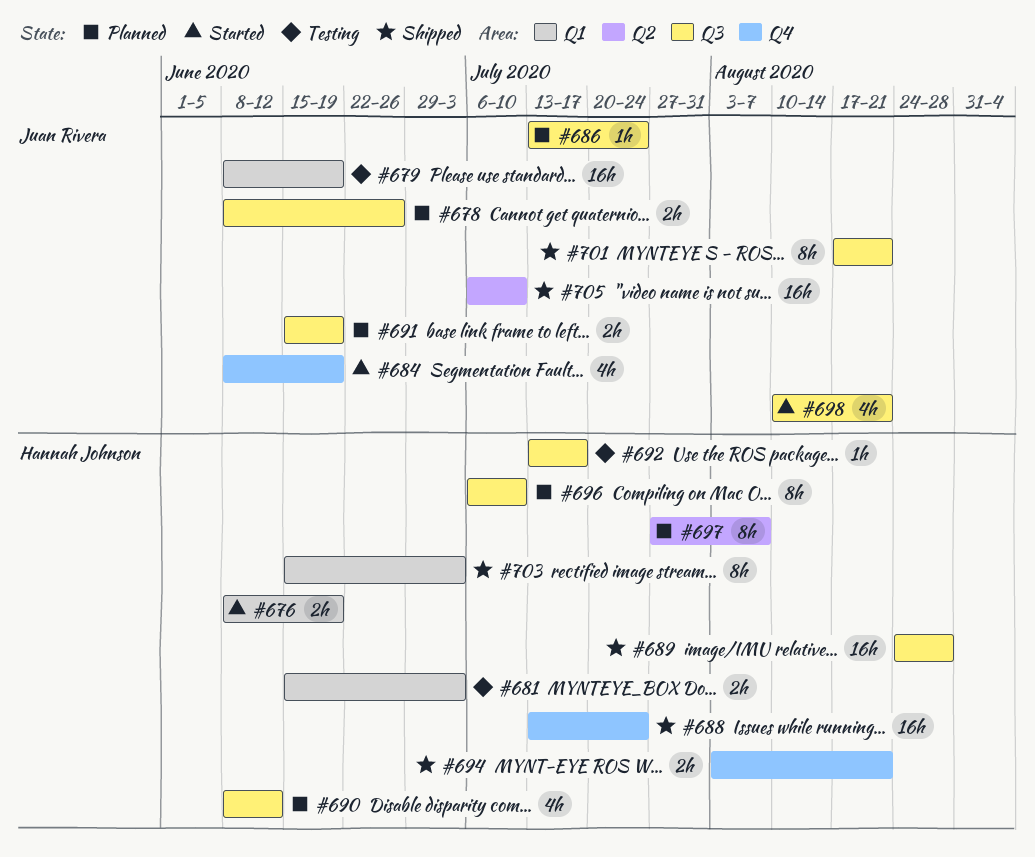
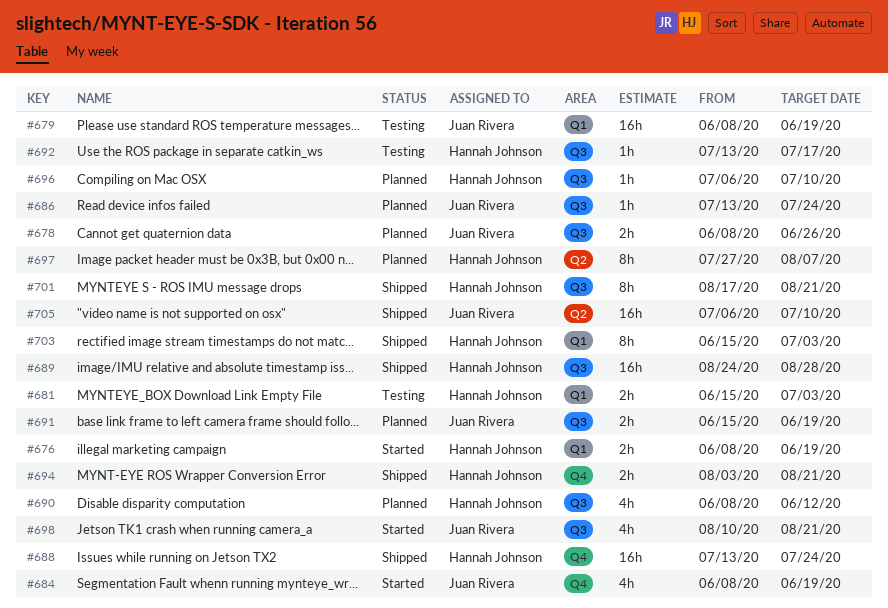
#696, estimate: 8h -> 1h
#701, owner: Juan Rivera -> Hannah Johnson

